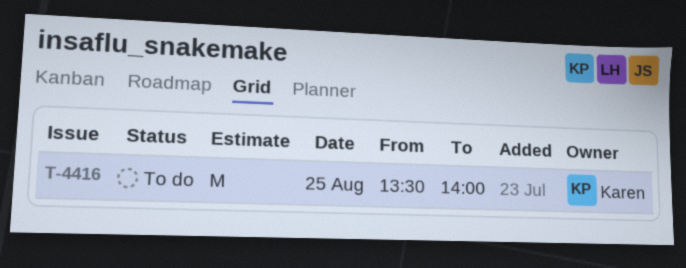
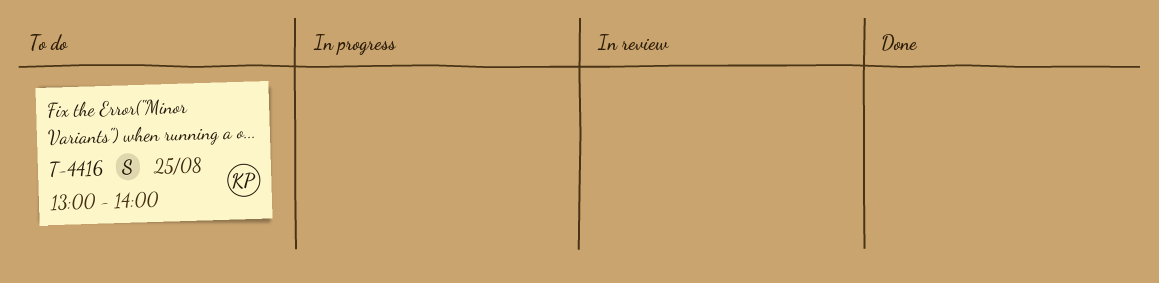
T-4416, estimate: M -> S
T-4416, begins: 13:30 -> 13:00

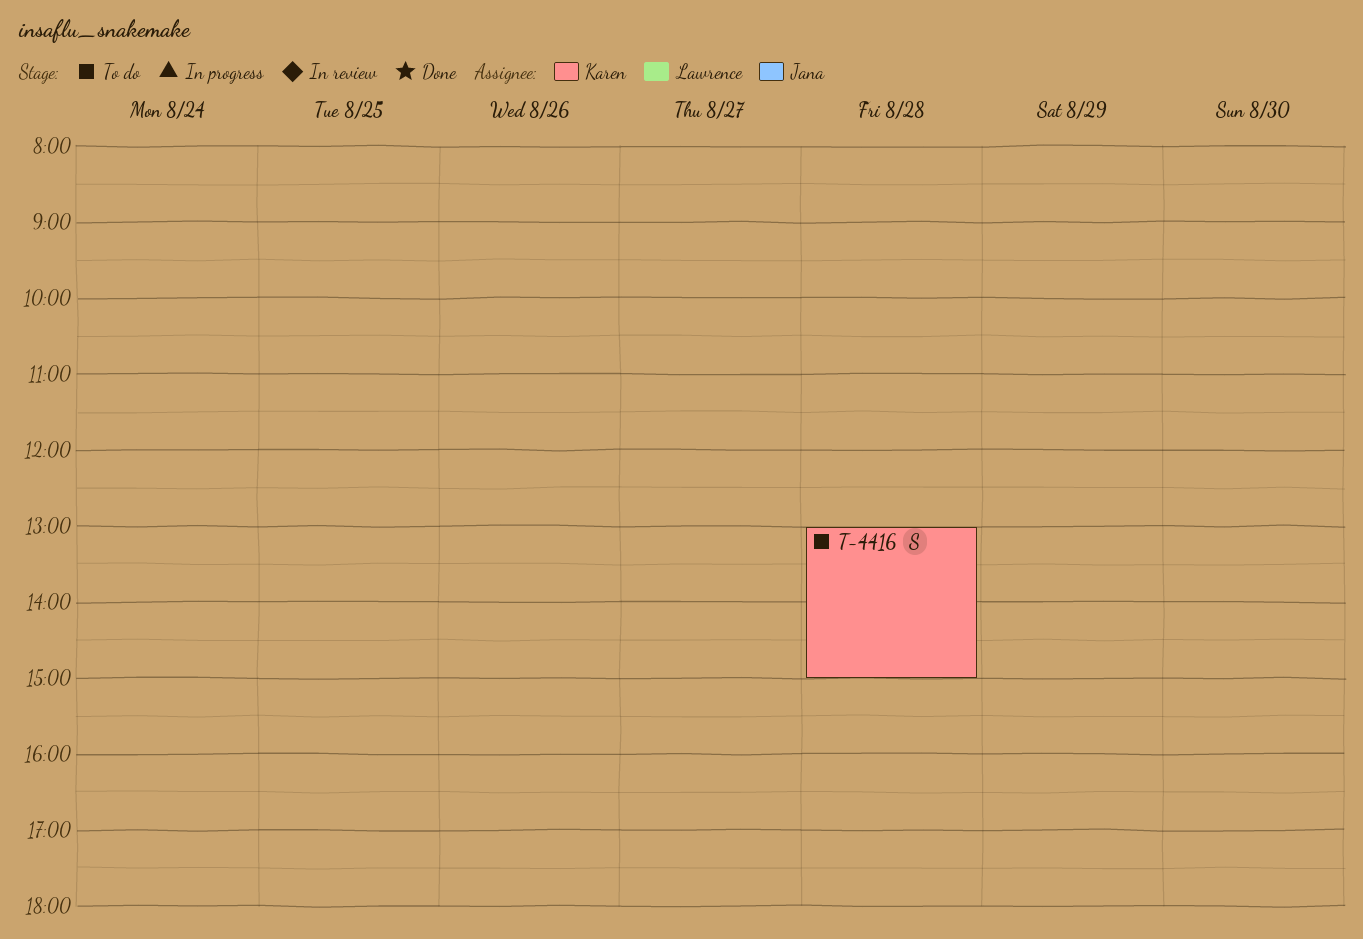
T-4416, day: Aug 25 -> Aug 28
T-4416, ends: 14:00 -> 15:00

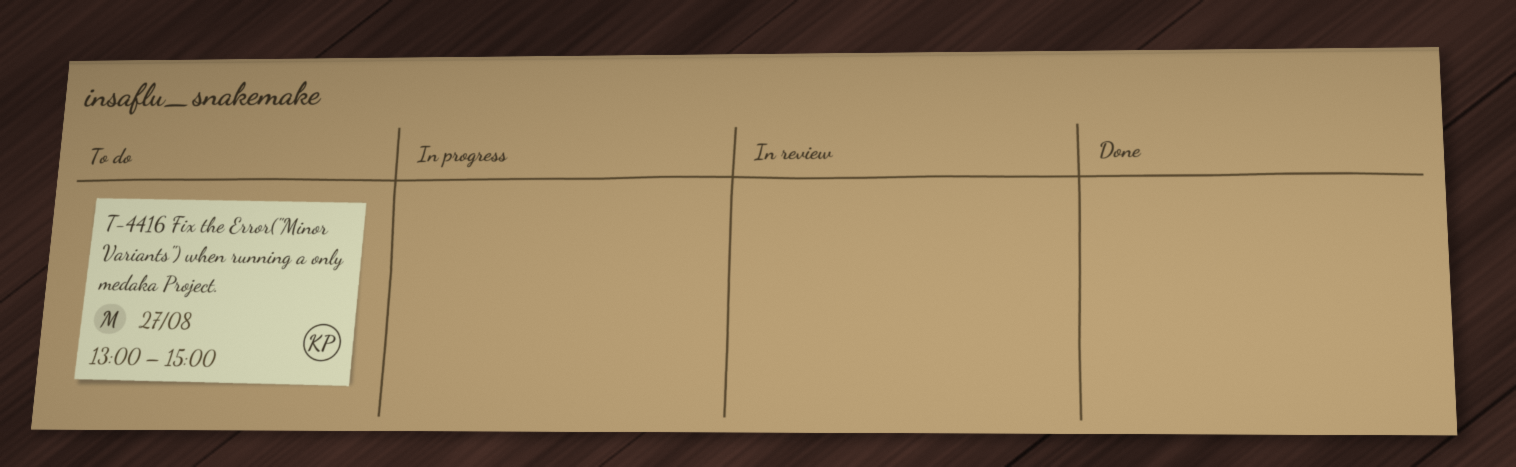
T-4416, estimate: S -> M
T-4416, day: Aug 28 -> Aug 27

